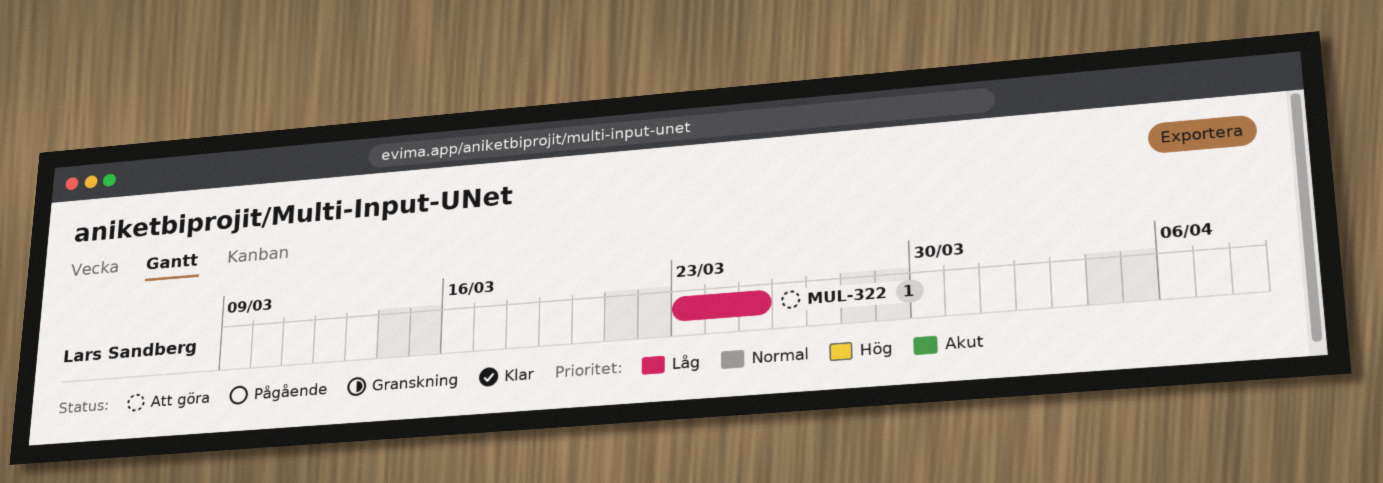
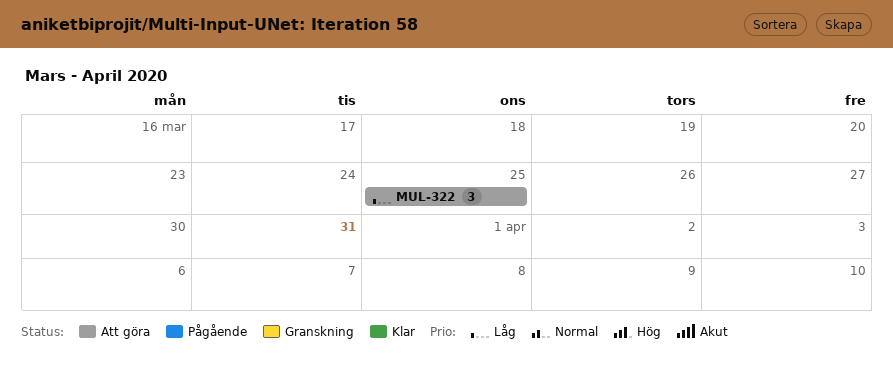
MUL-322, estimate: 1 -> 3
MUL-322, start: Mar 23 -> Mar 25

